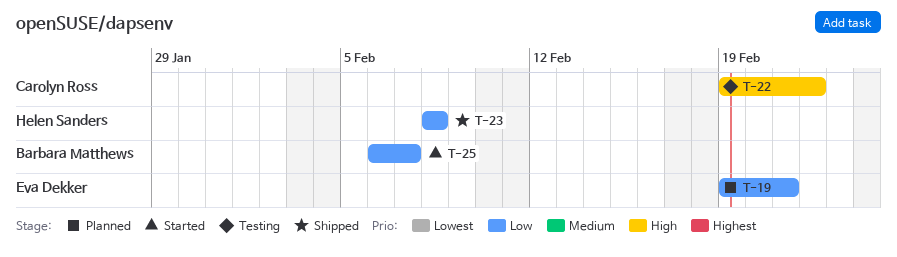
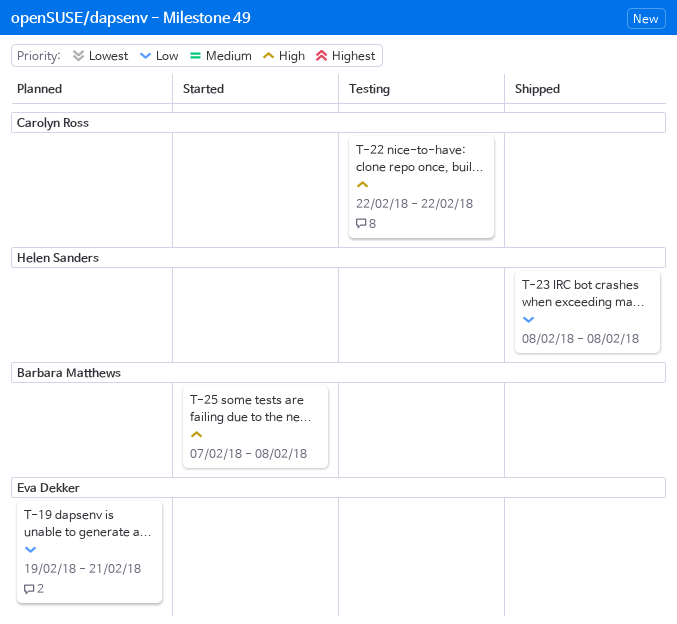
T-22, start: Feb 19 -> Feb 22
T-25, priority: Low -> High
T-25, start: Feb 6 -> Feb 7
T-25, due: Feb 7 -> Feb 8

